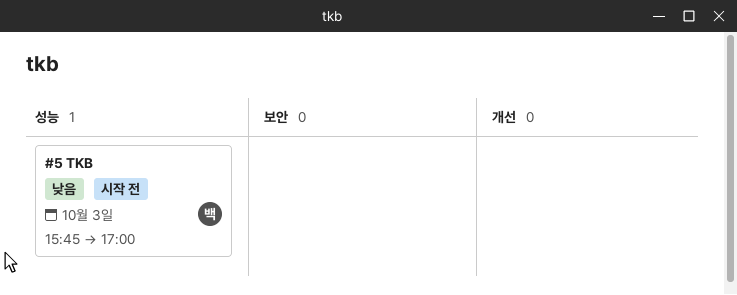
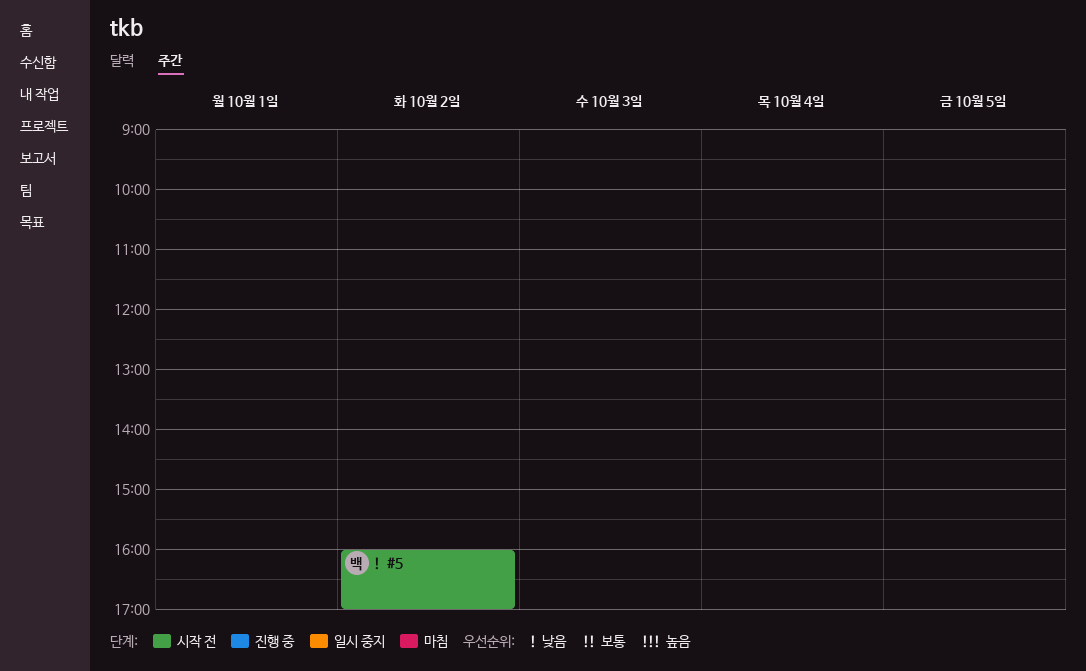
#5, day: Oct 3 -> Oct 2
#5, begins: 15:45 -> 16:00

